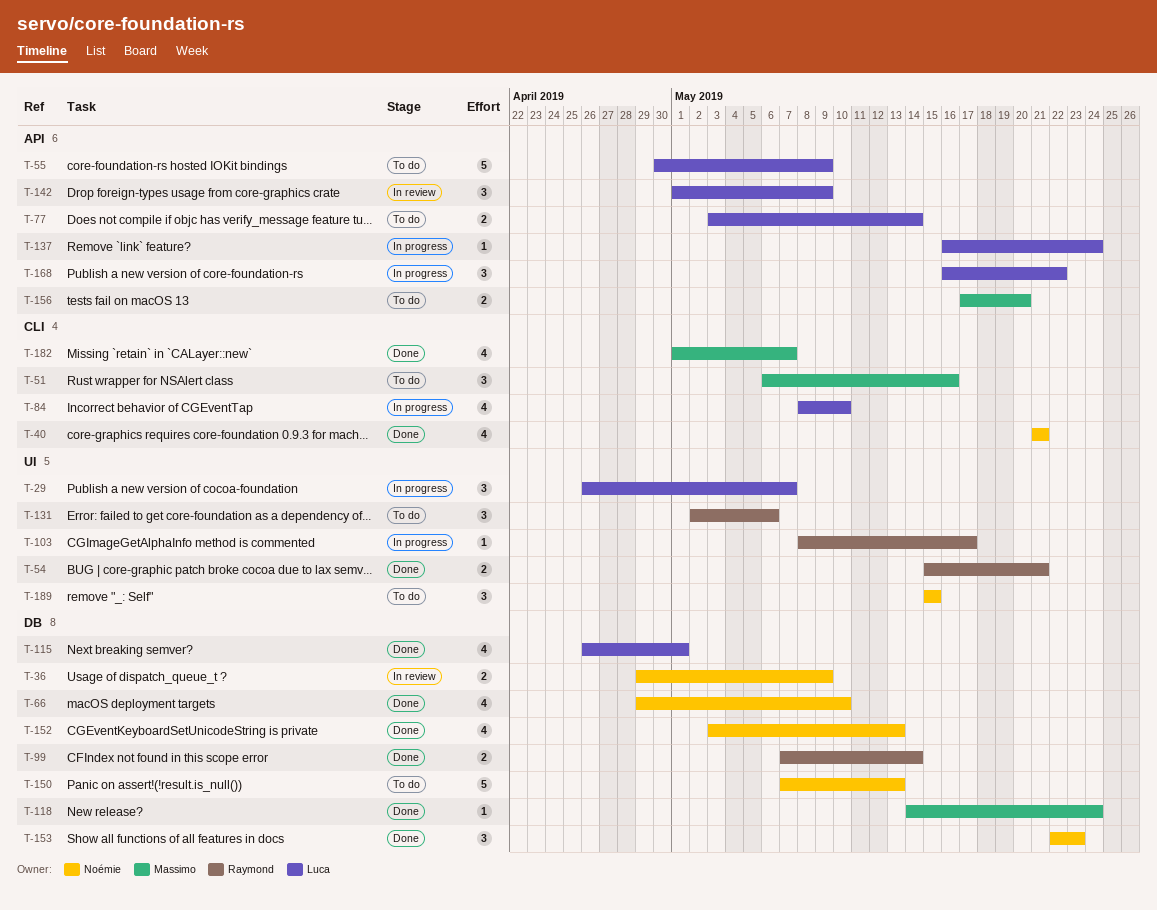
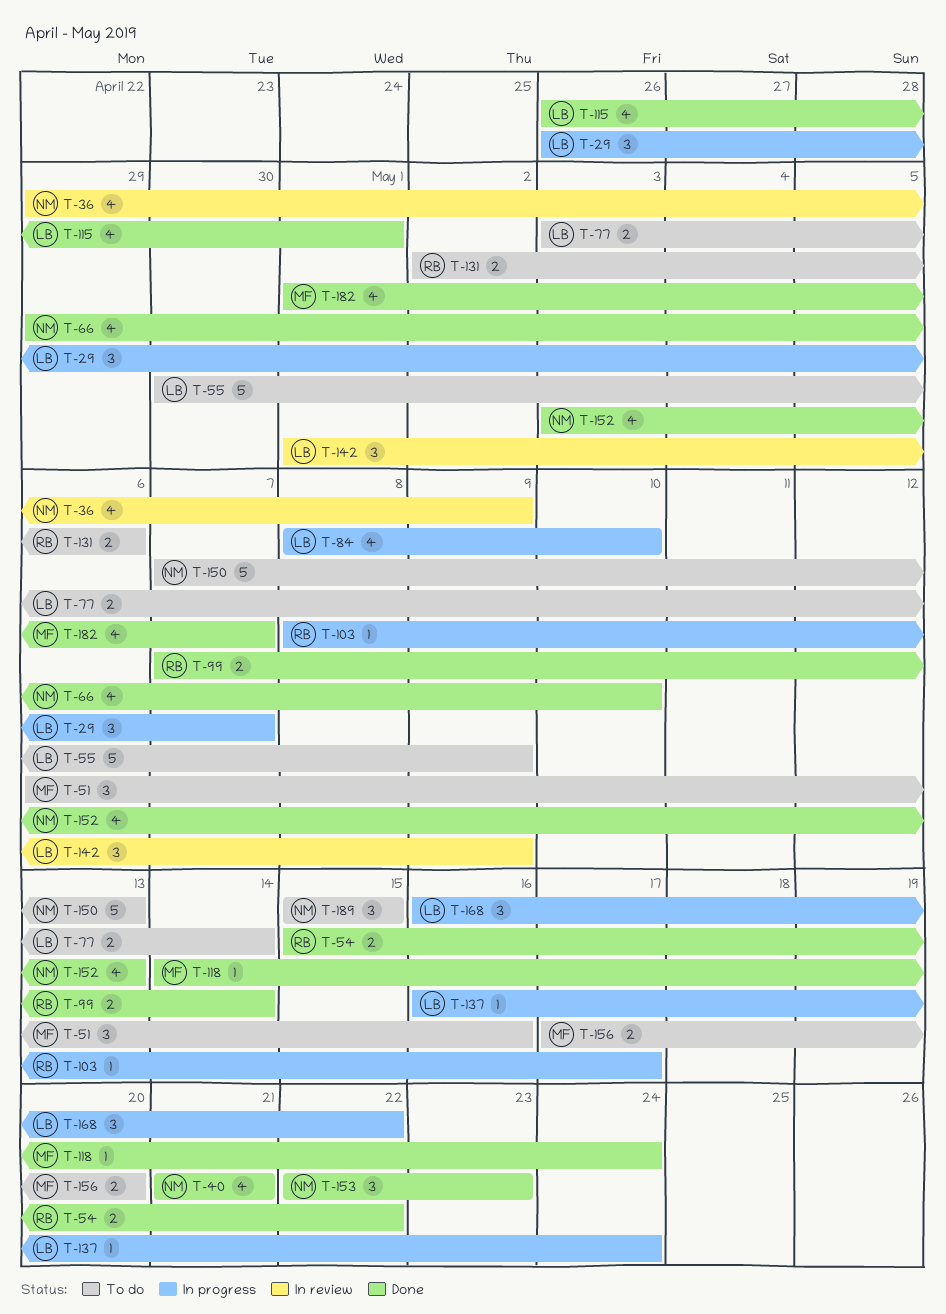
T-36, estimate: 2 -> 4
T-54, due: May 21 -> May 22
T-131, estimate: 3 -> 2

